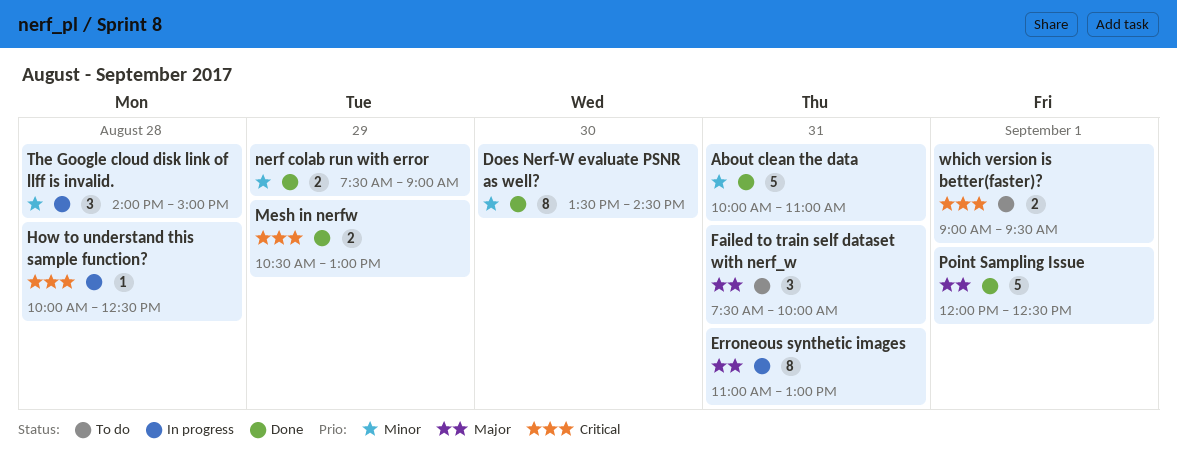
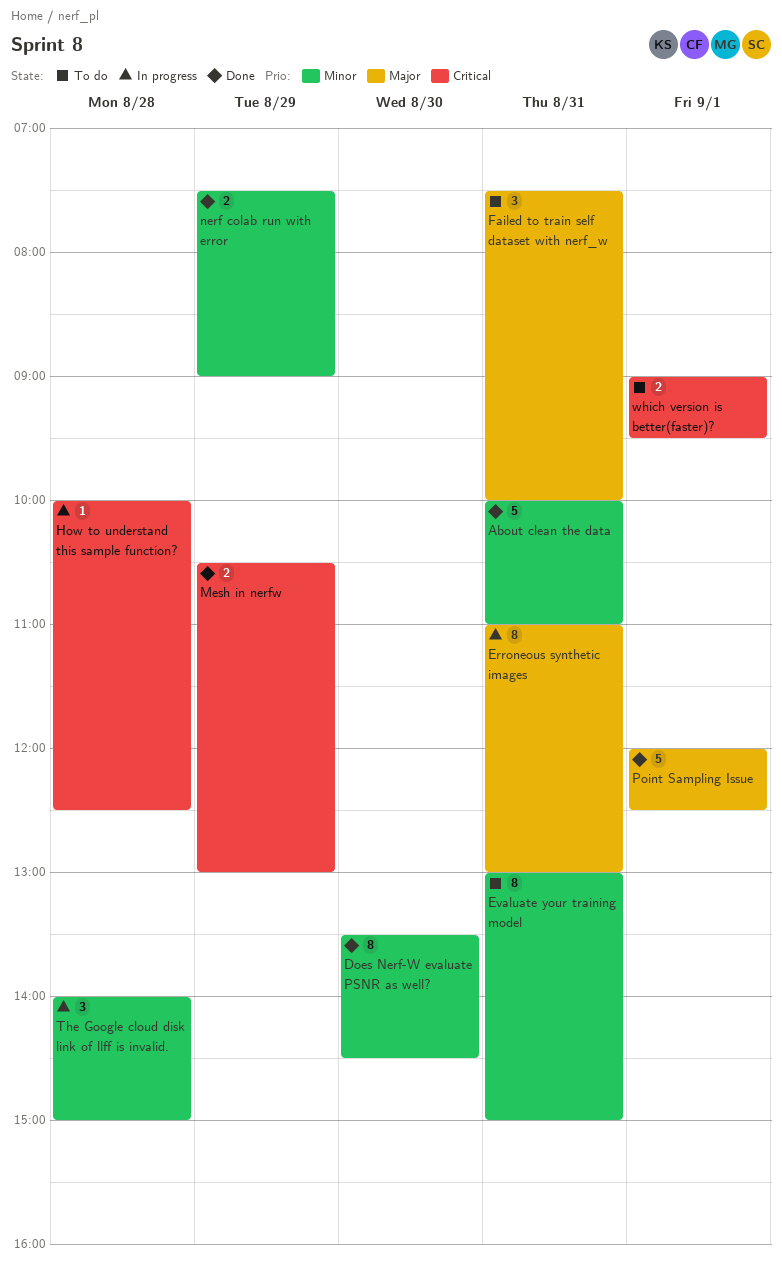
Evaluate your training model: none -> present

